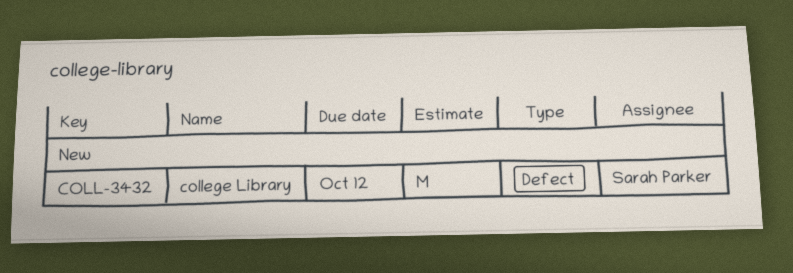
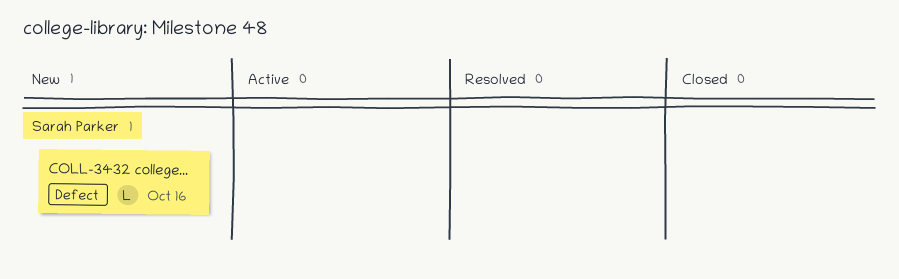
COLL-3432, estimate: M -> L
COLL-3432, due: Oct 12 -> Oct 16

